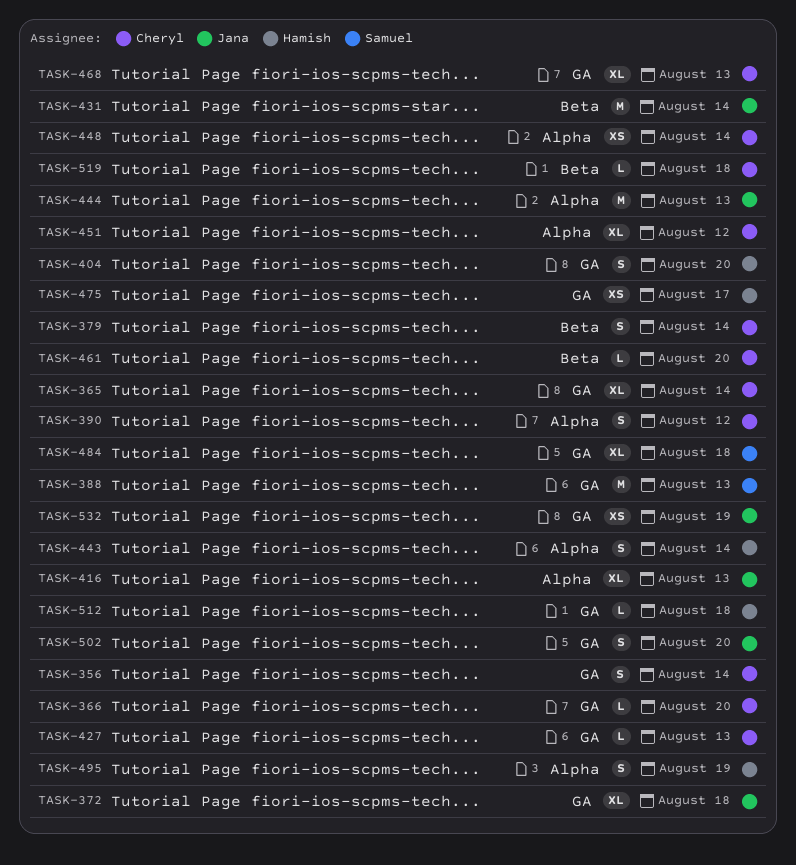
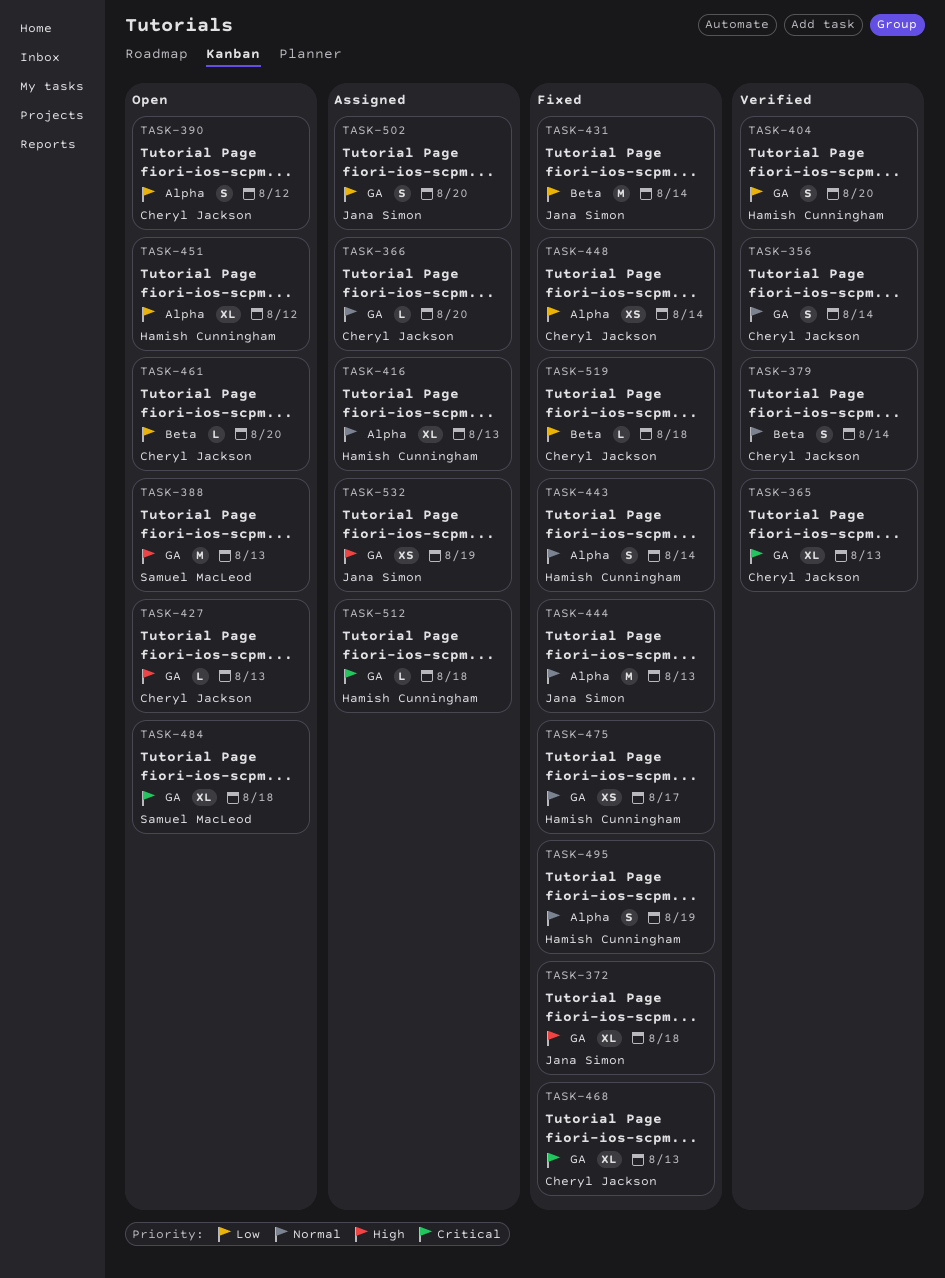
TASK-365, due: Aug 14 -> Aug 13
TASK-416, owner: Jana Simon -> Hamish Cunningham
TASK-451, owner: Cheryl Jackson -> Hamish Cunningham

